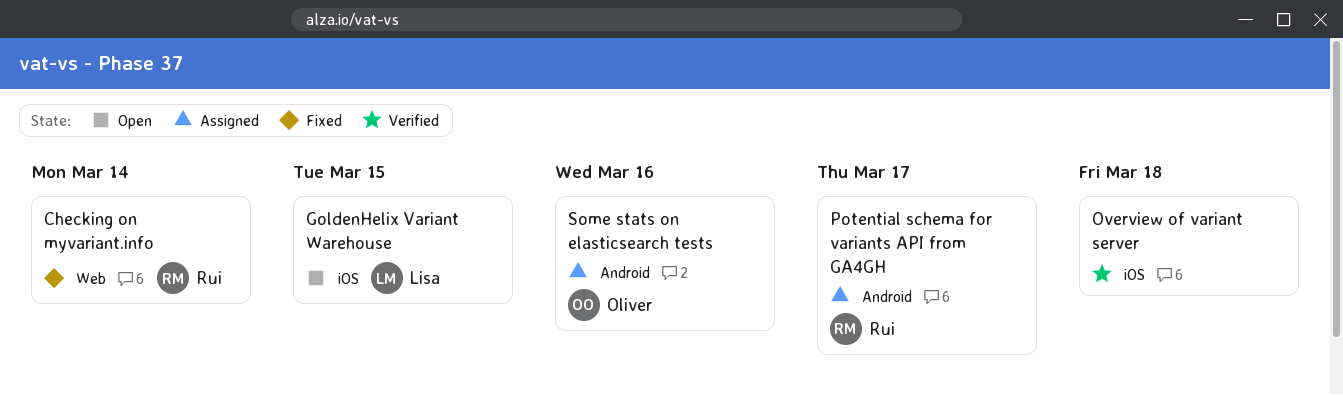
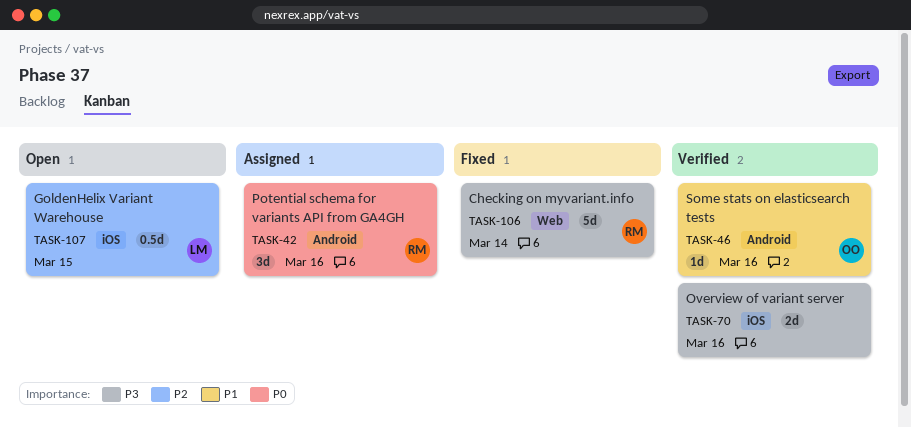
Overview of variant server, due: Mar 18 -> Mar 16
Potential schema for variants API from GA4GH, due: Mar 17 -> Mar 16
Some stats on elasticsearch tests, status: Assigned -> Verified

